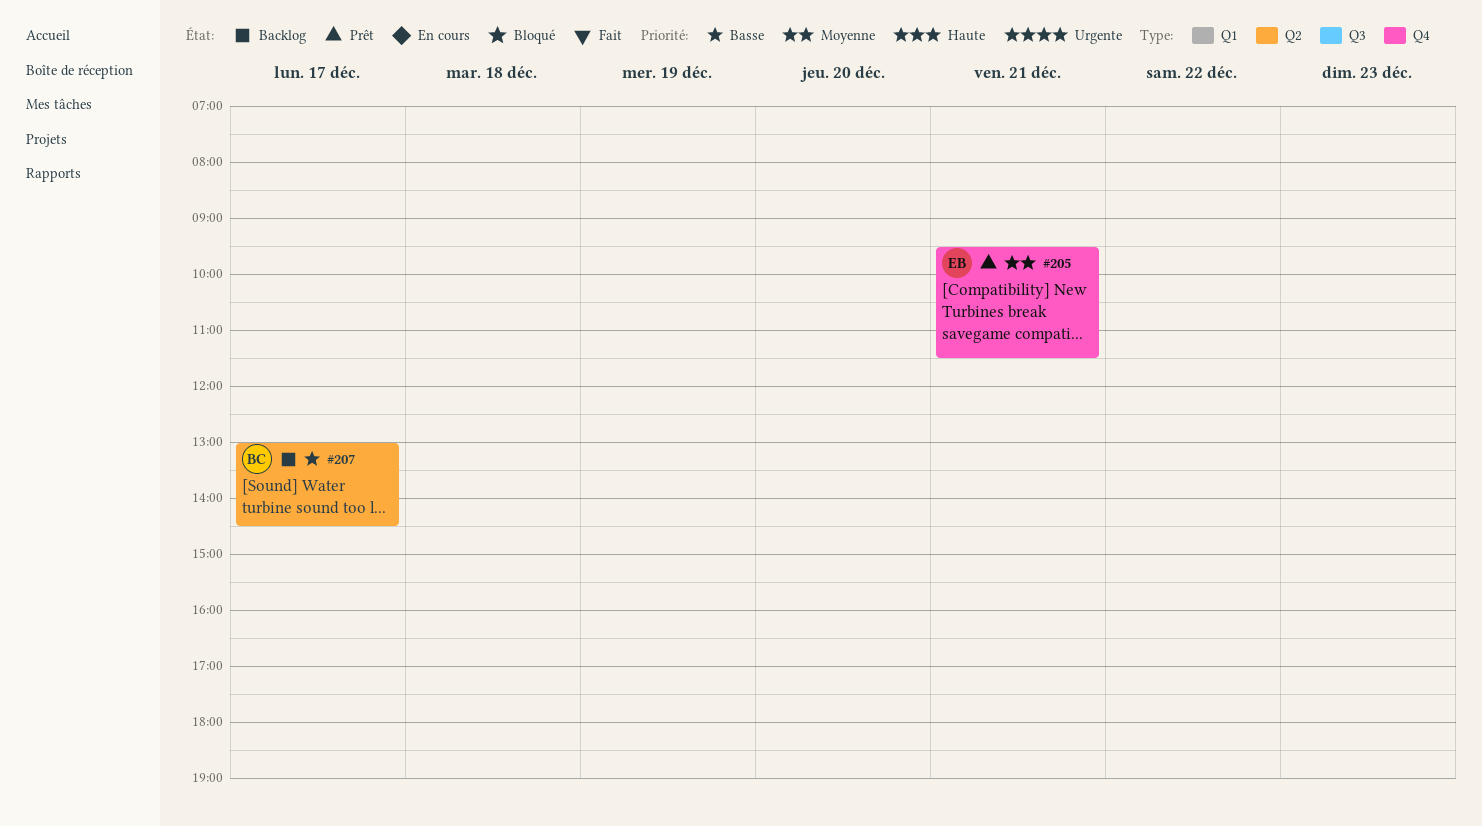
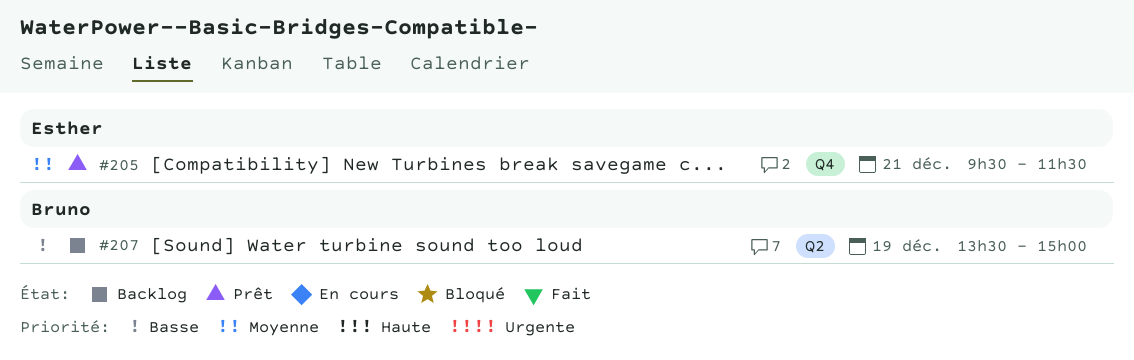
#207, day: Dec 17 -> Dec 19
#207, begins: 13:00 -> 13:30
#207, ends: 14:30 -> 15:00

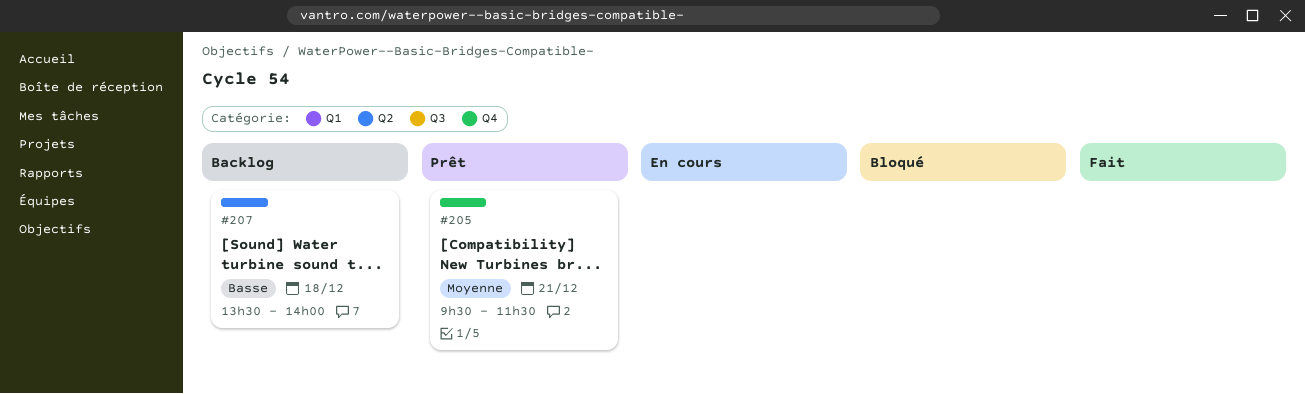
#207, day: Dec 19 -> Dec 18
#207, ends: 15:00 -> 14:00

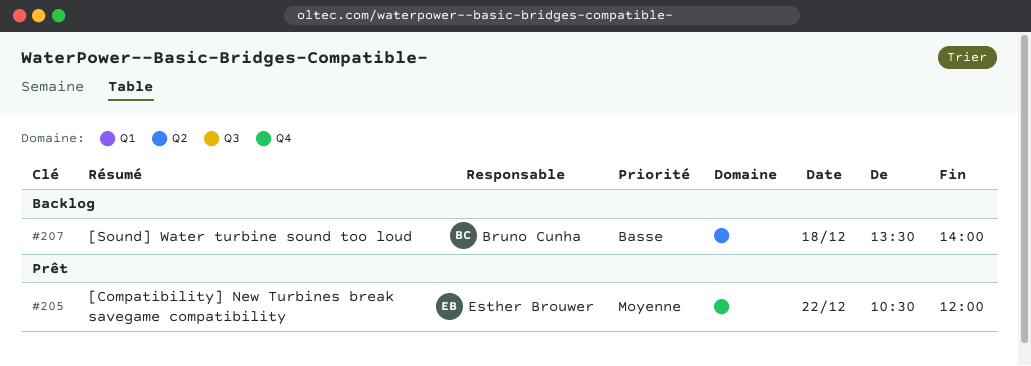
#205, day: Dec 21 -> Dec 22
#205, begins: 09:30 -> 10:30
#205, ends: 11:30 -> 12:00

